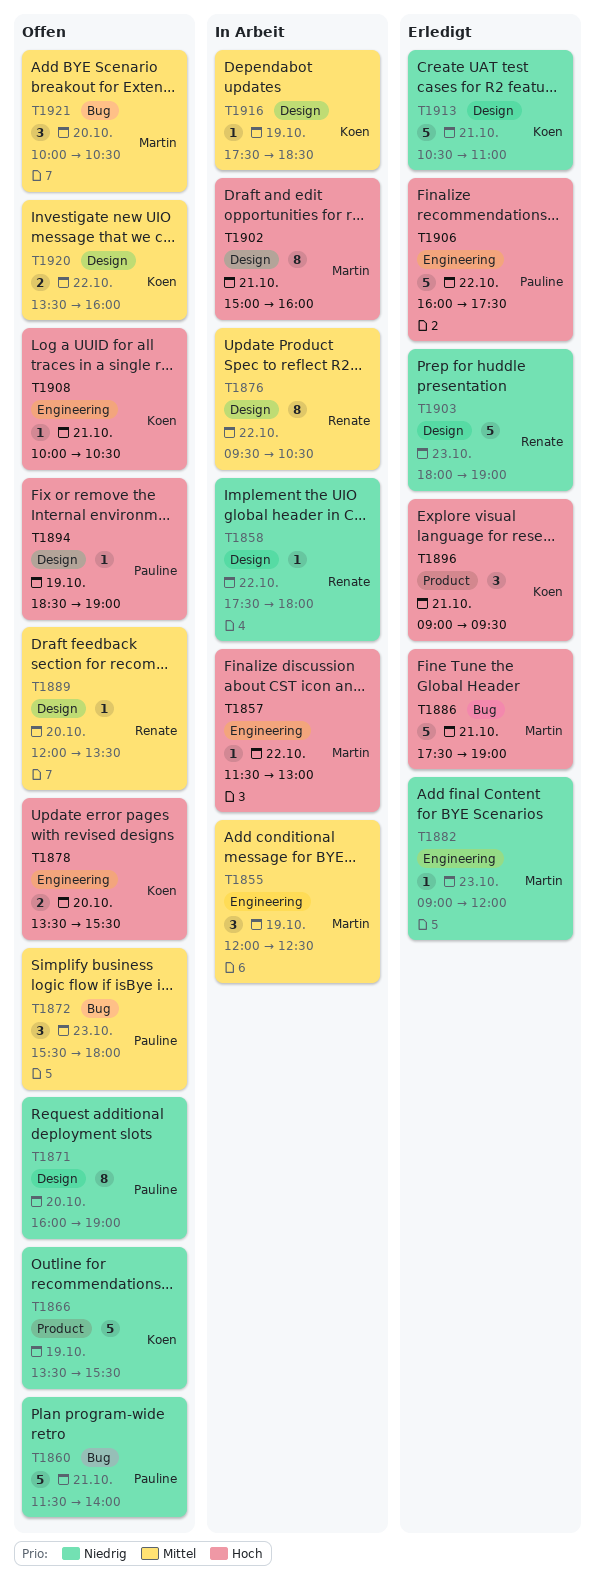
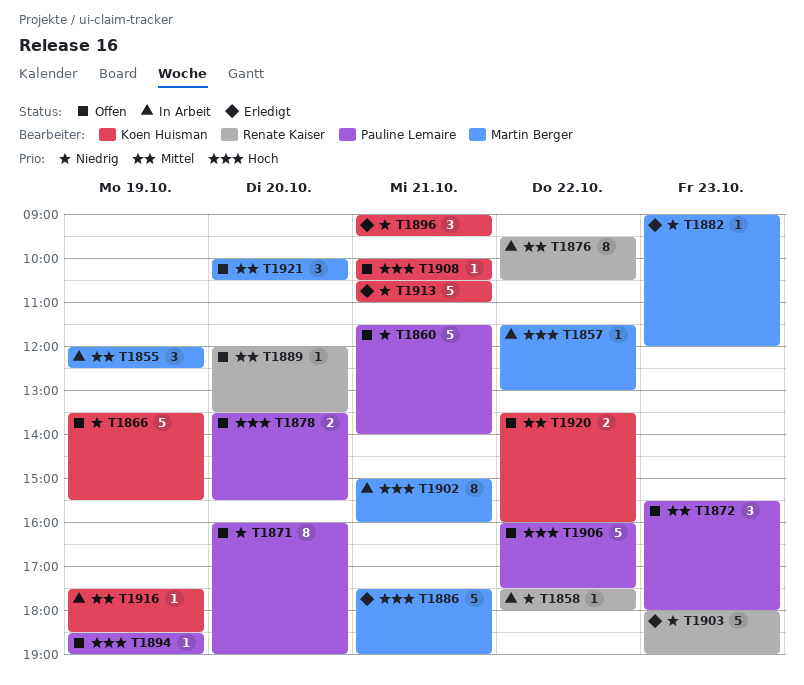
T1878, owner: Koen Huisman -> Pauline Lemaire
T1896, priority: Hoch -> Niedrig
T1906, status: Erledigt -> Offen

